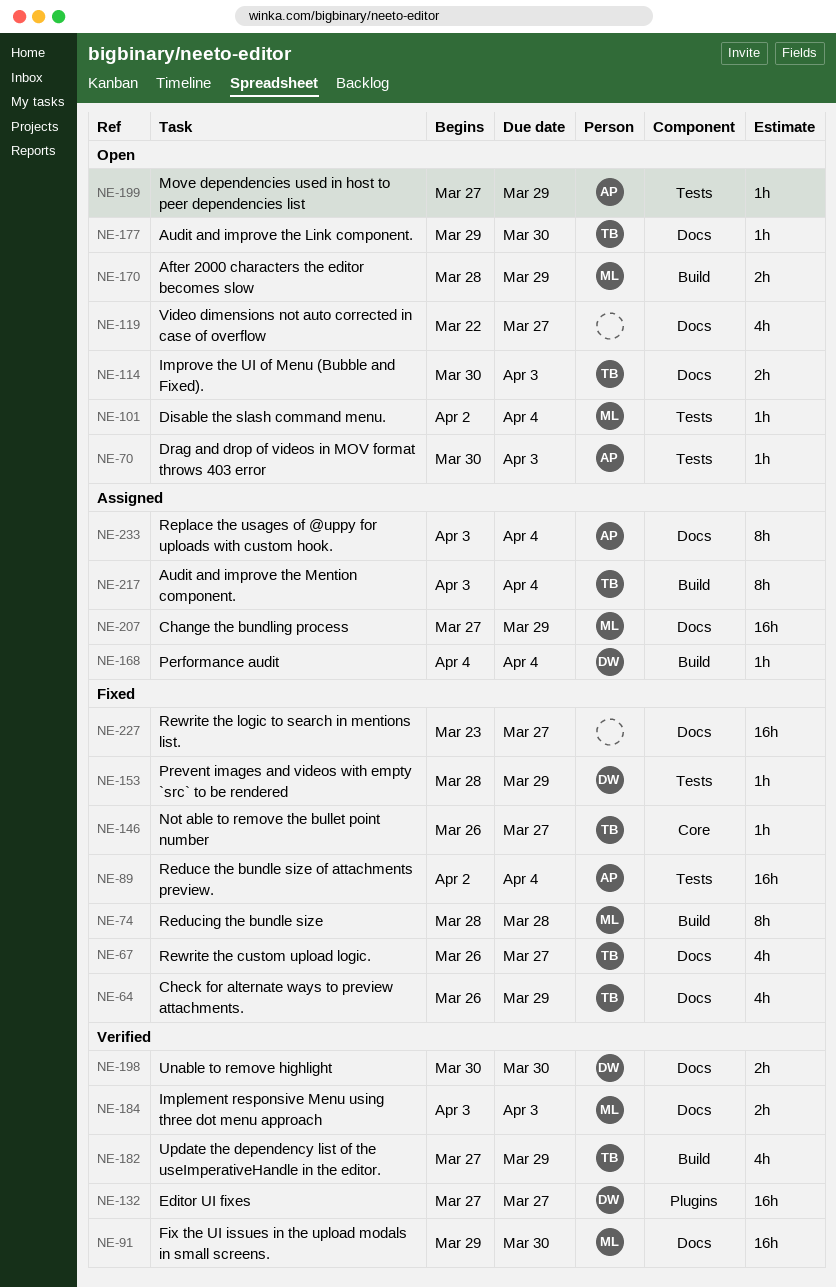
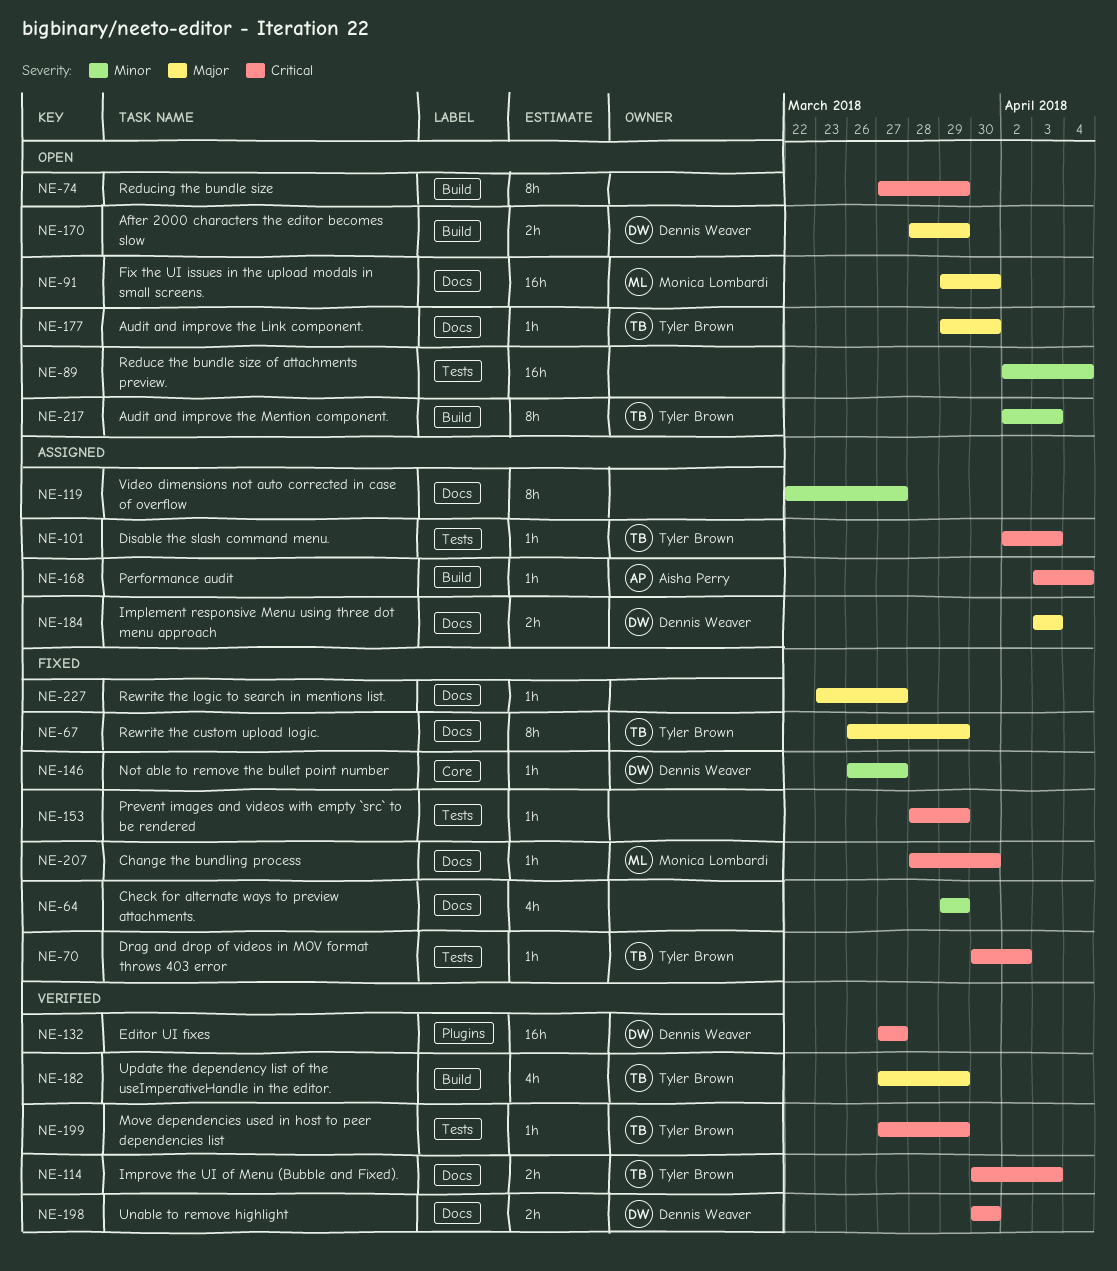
NE-64, owner: Tyler Brown -> none
NE-64, start: Mar 26 -> Mar 29
NE-67, estimate: 4h -> 8h
NE-67, due: Mar 27 -> Mar 29
NE-70, status: Open -> Fixed
NE-70, owner: Aisha Perry -> Tyler Brown
NE-70, due: Apr 3 -> Apr 2
NE-74, status: Fixed -> Open
NE-74, owner: Monica Lombardi -> none
NE-74, start: Mar 28 -> Mar 27
NE-74, due: Mar 28 -> Mar 29
NE-89, status: Fixed -> Open
NE-89, owner: Aisha Perry -> none
NE-91, status: Verified -> Open
NE-101, status: Open -> Assigned
NE-101, owner: Monica Lombardi -> Tyler Brown
NE-101, due: Apr 4 -> Apr 3
NE-114, status: Open -> Verified
NE-119, status: Open -> Assigned
NE-119, estimate: 4h -> 8h
NE-146, owner: Tyler Brown -> Dennis Weaver
NE-153, owner: Dennis Weaver -> none
NE-168, owner: Dennis Weaver -> Aisha Perry
NE-168, start: Apr 4 -> Apr 3
NE-170, owner: Monica Lombardi -> Dennis Weaver
NE-184, status: Verified -> Assigned
NE-184, owner: Monica Lombardi -> Dennis Weaver
NE-199, status: Open -> Verified
NE-199, owner: Aisha Perry -> Tyler Brown
NE-207, status: Assigned -> Fixed
NE-207, estimate: 16h -> 1h
NE-207, start: Mar 27 -> Mar 28
NE-207, due: Mar 29 -> Mar 30
NE-217, status: Assigned -> Open
NE-217, start: Apr 3 -> Apr 2
NE-217, due: Apr 4 -> Apr 3
NE-227, estimate: 16h -> 1h
NE-233: present -> none

